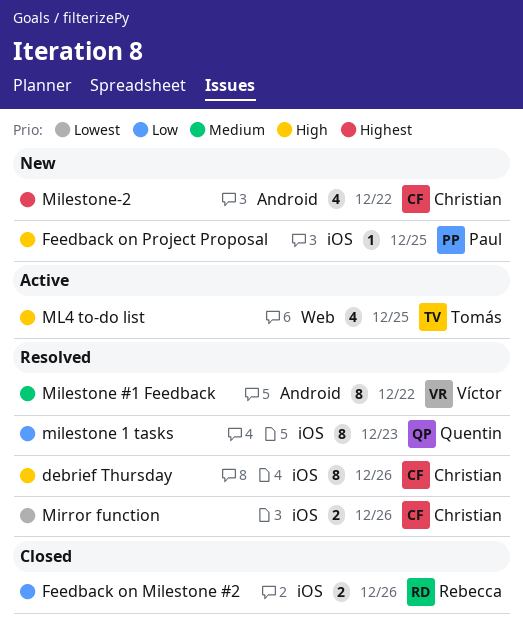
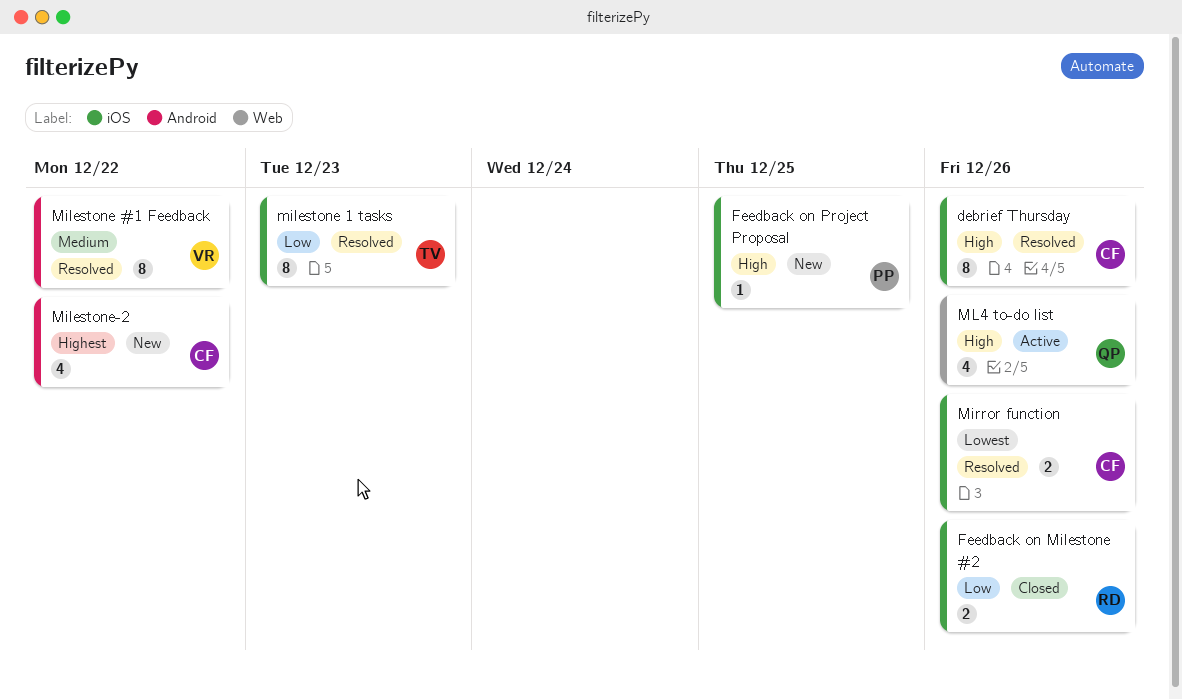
milestone 1 tasks, owner: Quentin -> Tomás
ML4 to-do list, owner: Tomás -> Quentin
ML4 to-do list, due: Dec 25 -> Dec 26

